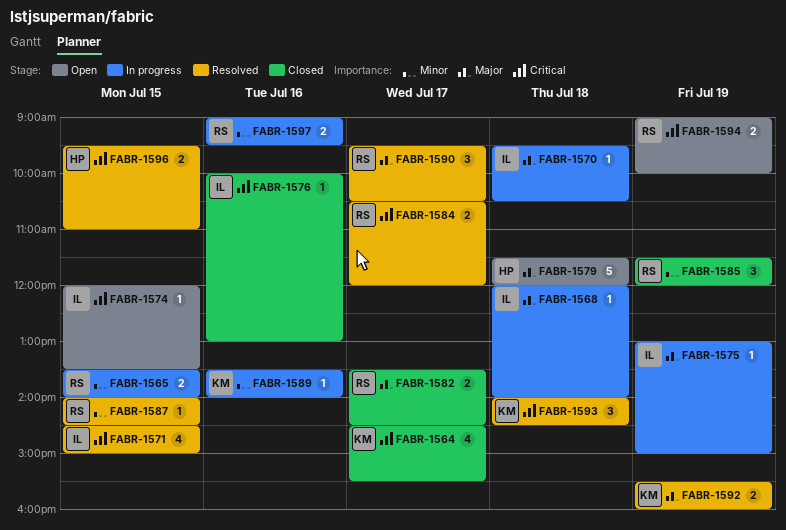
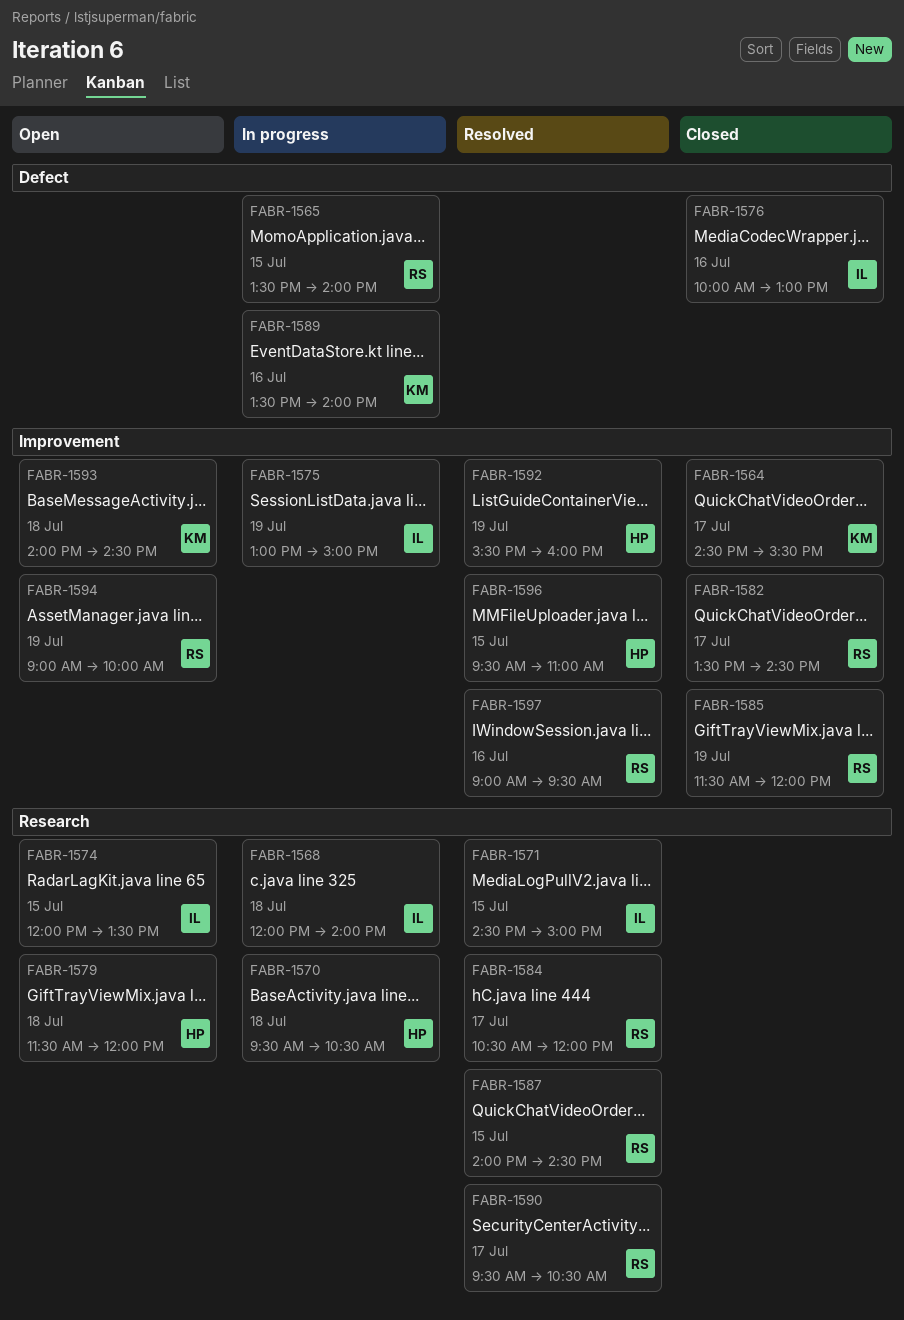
FABR-1570, owner: IL -> HP
FABR-1592, owner: KM -> HP
FABR-1593, status: Resolved -> Open
FABR-1597, status: In progress -> Resolved

